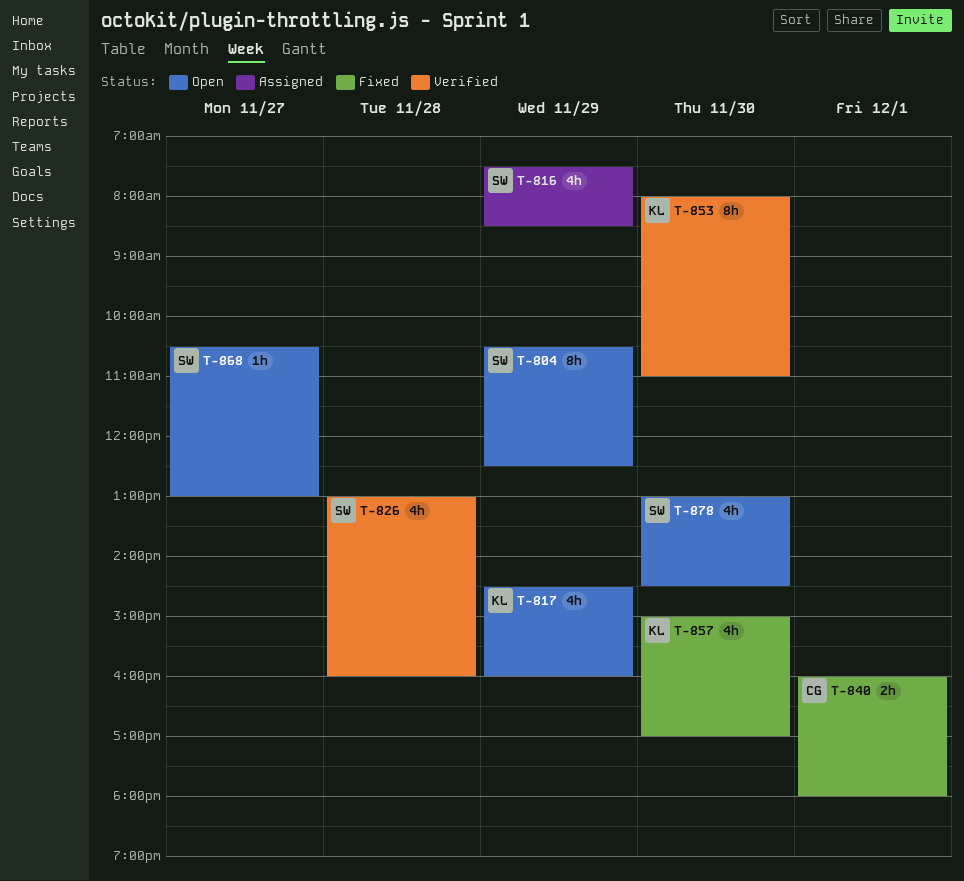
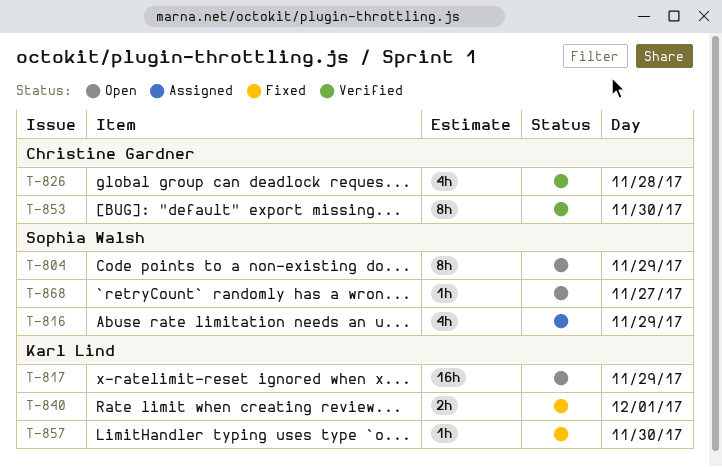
T-817, estimate: 4h -> 16h
T-826, owner: Sophia Walsh -> Christine Gardner
T-840, owner: Christine Gardner -> Karl Lind
T-853, owner: Karl Lind -> Christine Gardner
T-857, estimate: 4h -> 1h
T-878: present -> none

